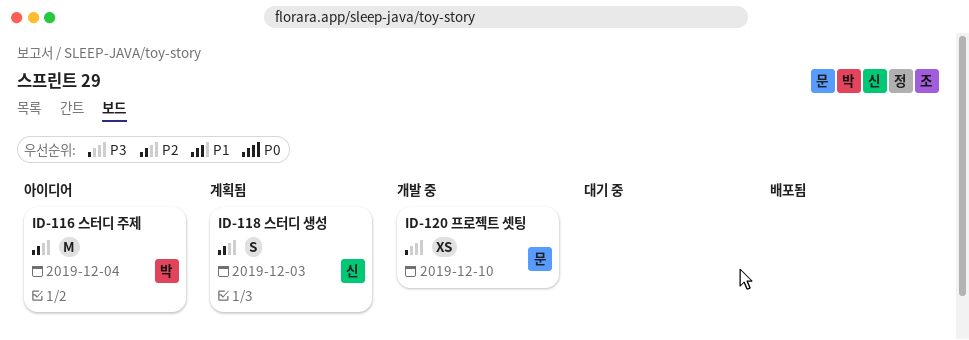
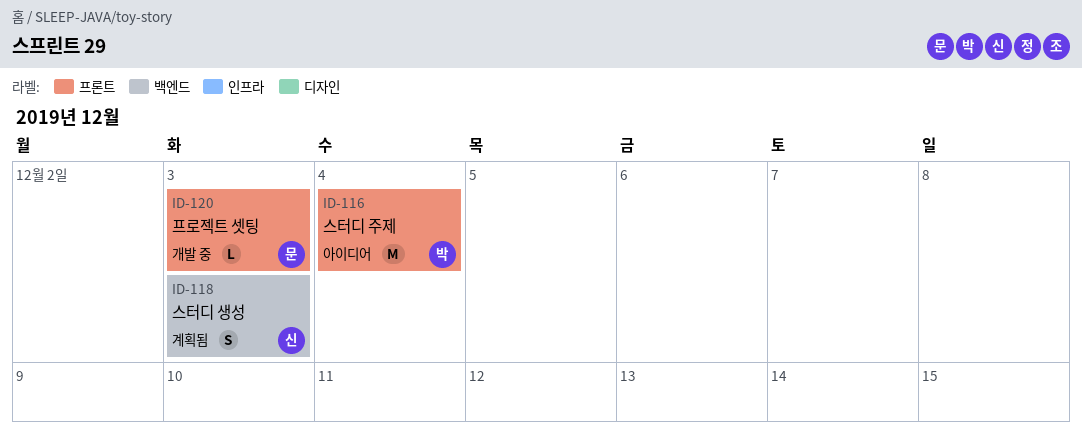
ID-120, estimate: XS -> L
ID-120, due: Dec 10 -> Dec 3

